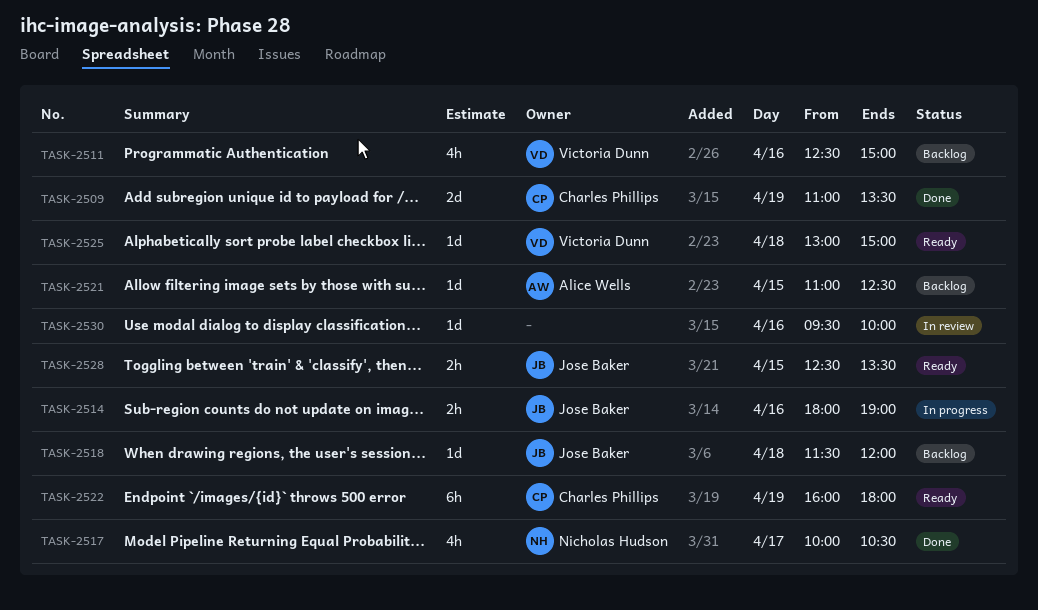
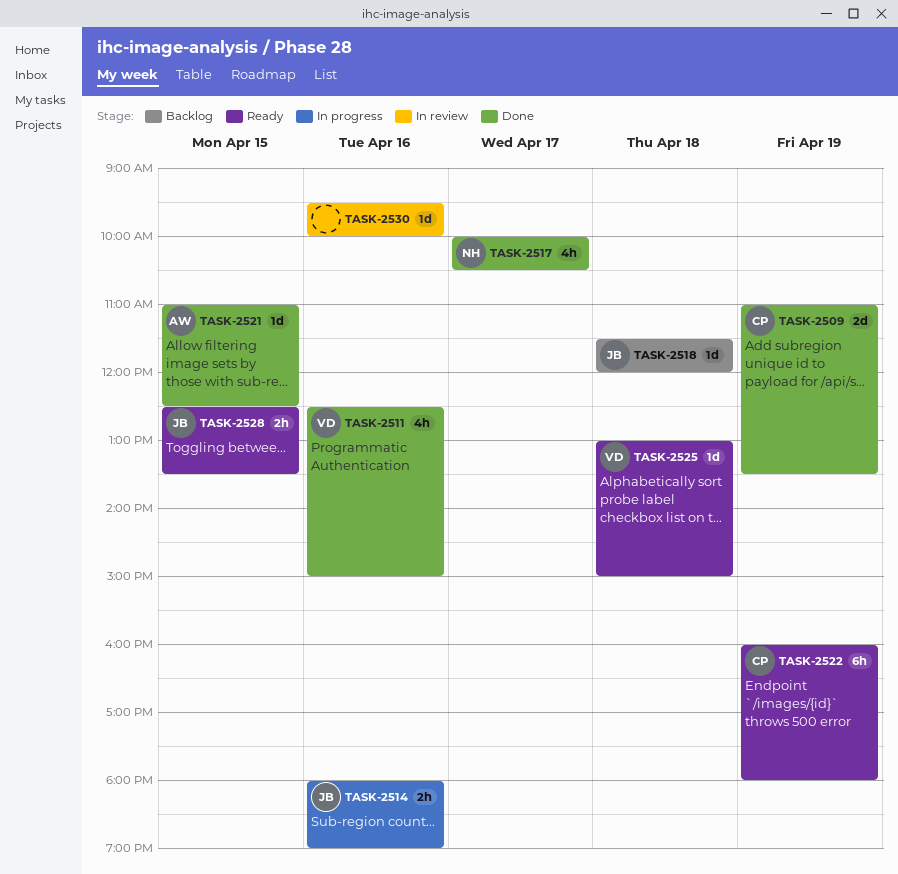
TASK-2511, status: Backlog -> Done
TASK-2521, status: Backlog -> Done

